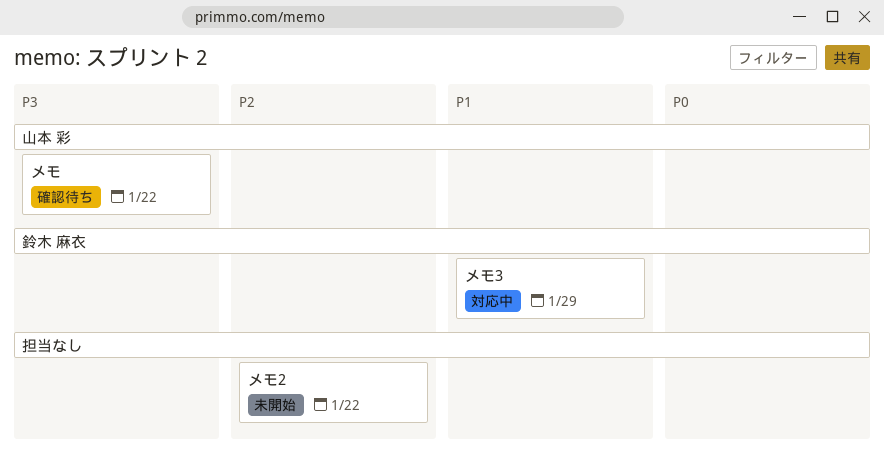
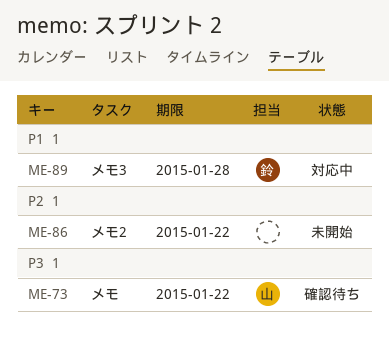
メモ3, due: Jan 29 -> Jan 28

